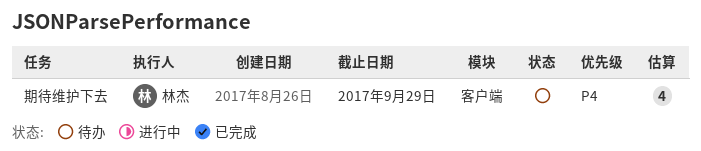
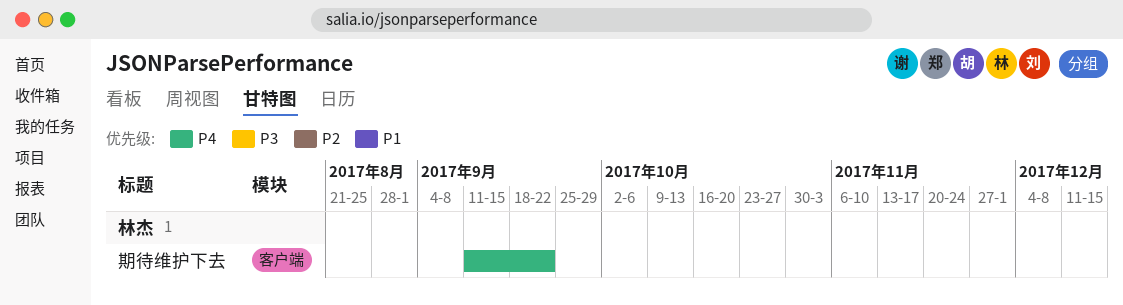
期待维护下去, due: Sep 29 -> Sep 22

